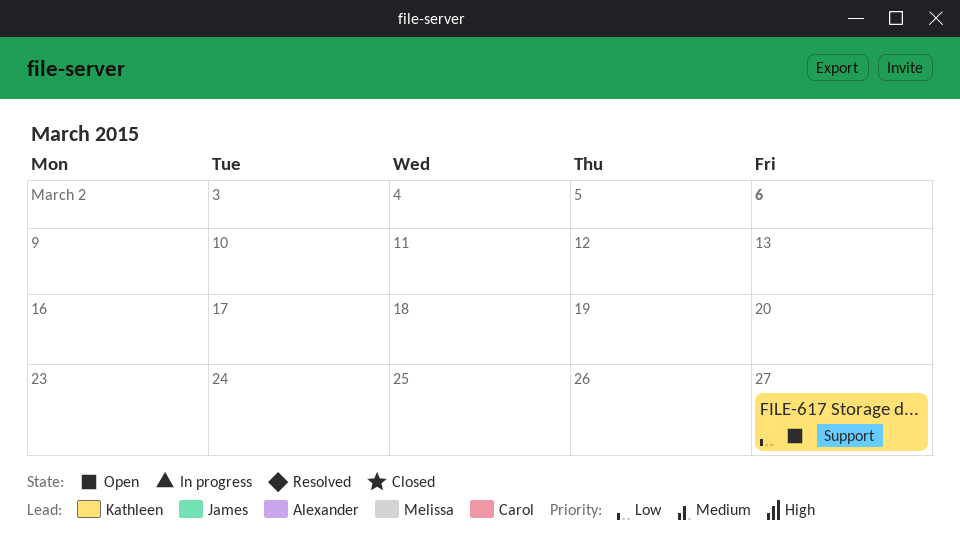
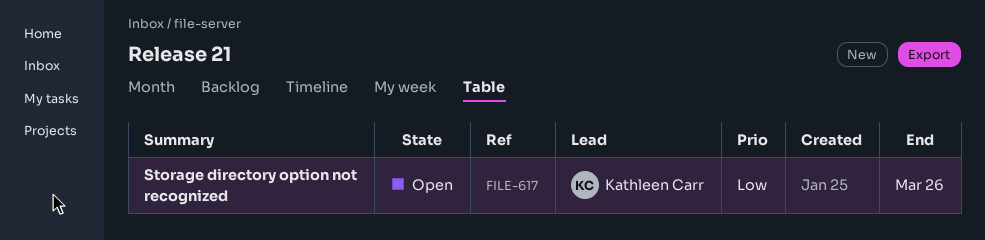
FILE-617, due: Mar 27 -> Mar 26

